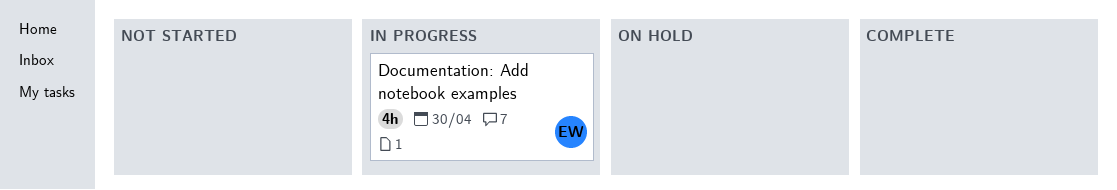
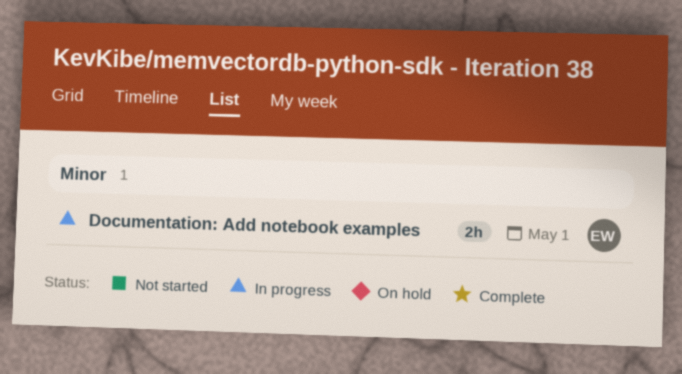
Documentation: Add notebook examples, estimate: 4h -> 2h
Documentation: Add notebook examples, due: Apr 30 -> May 1

